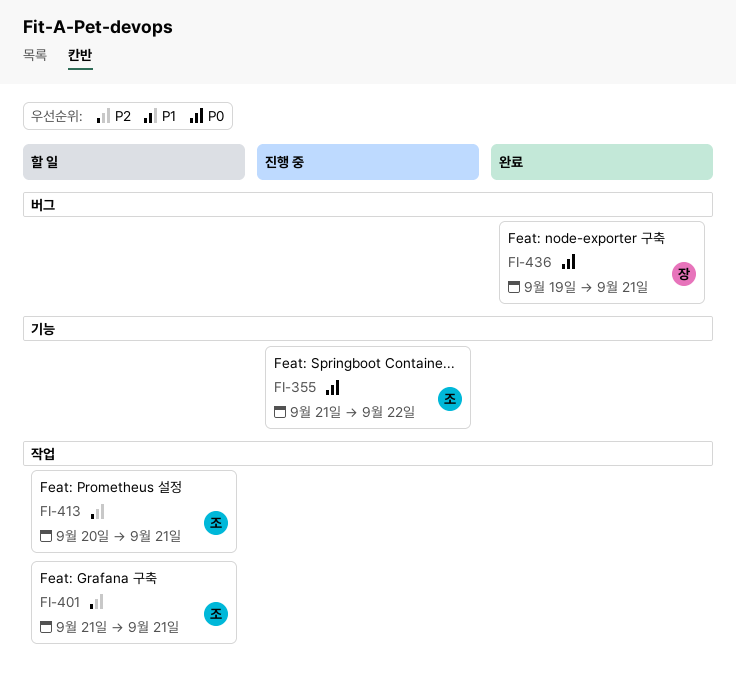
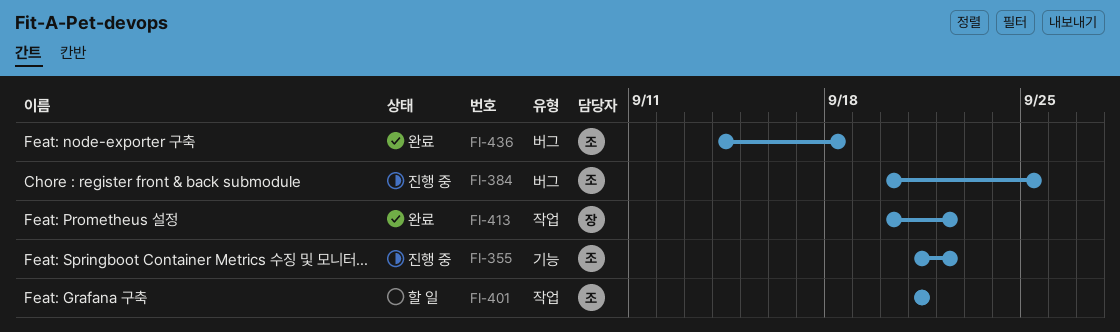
FI-384: none -> present
FI-413, status: 할 일 -> 완료
FI-413, owner: 조 -> 장
FI-413, due: Sep 21 -> Sep 22
FI-436, owner: 장 -> 조
FI-436, start: Sep 19 -> Sep 14
FI-436, due: Sep 21 -> Sep 18

